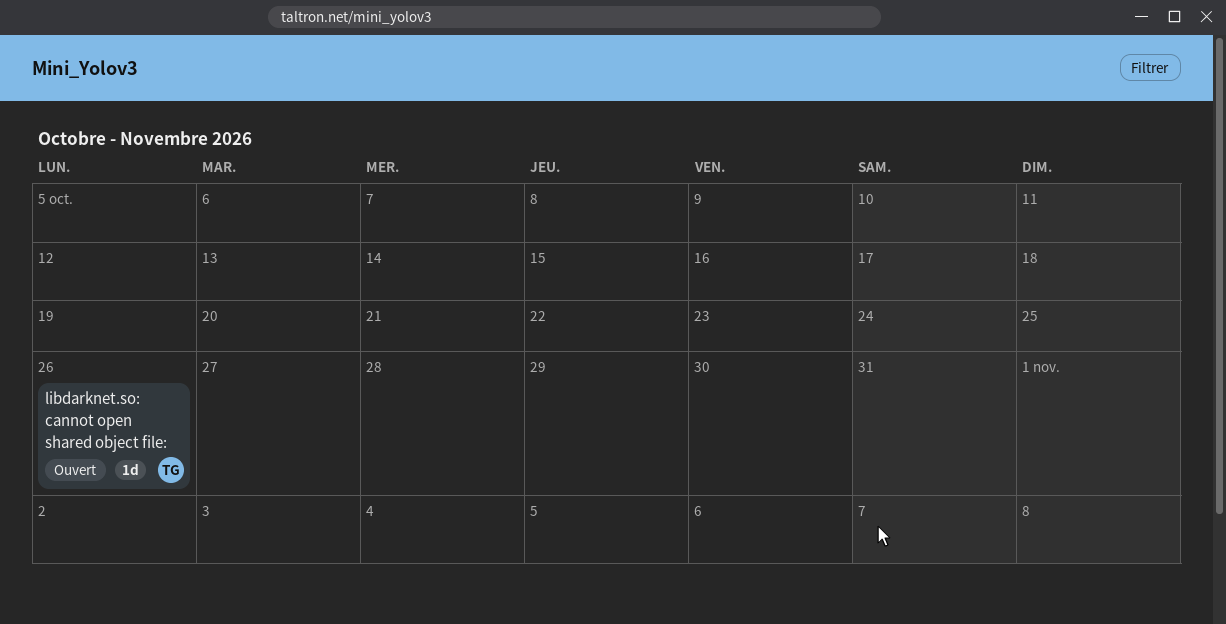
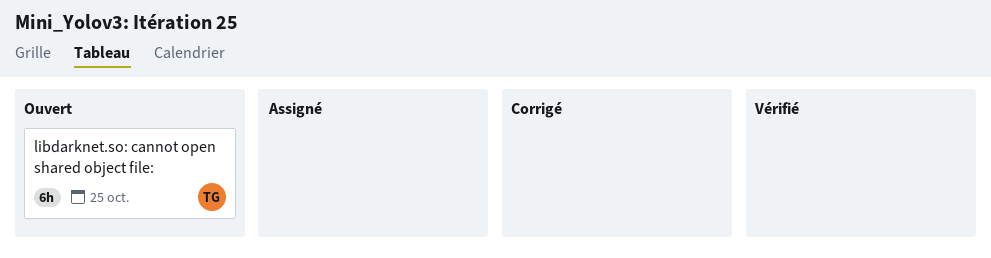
libdarknet.so: cannot open shared object file:, estimate: 1d -> 6h
libdarknet.so: cannot open shared object file:, due: Oct 26 -> Oct 25

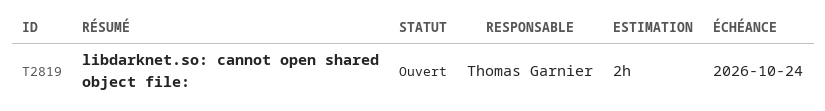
libdarknet.so: cannot open shared object file:, estimate: 6h -> 2h
libdarknet.so: cannot open shared object file:, due: Oct 25 -> Oct 24

